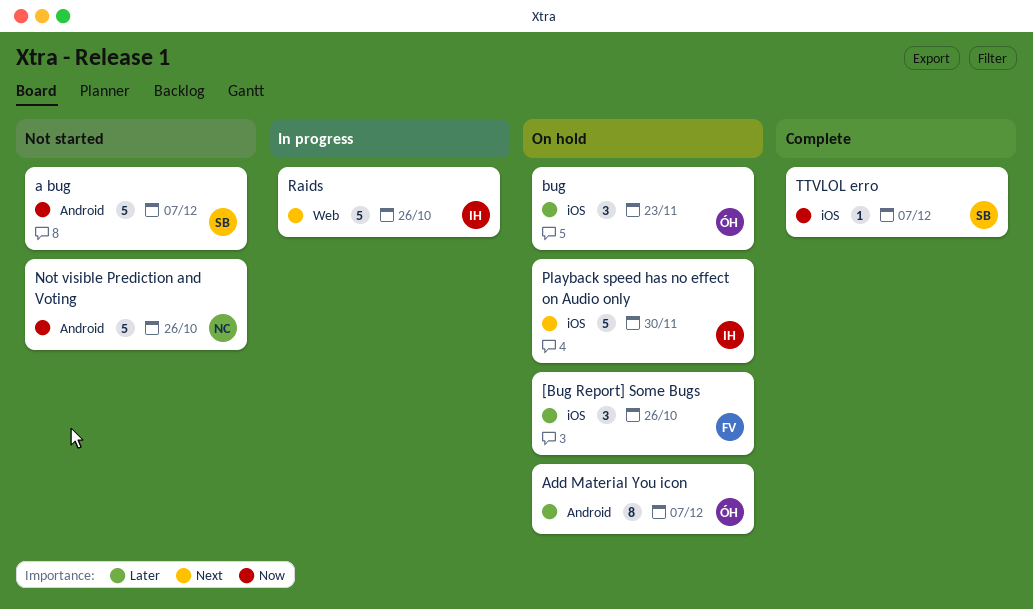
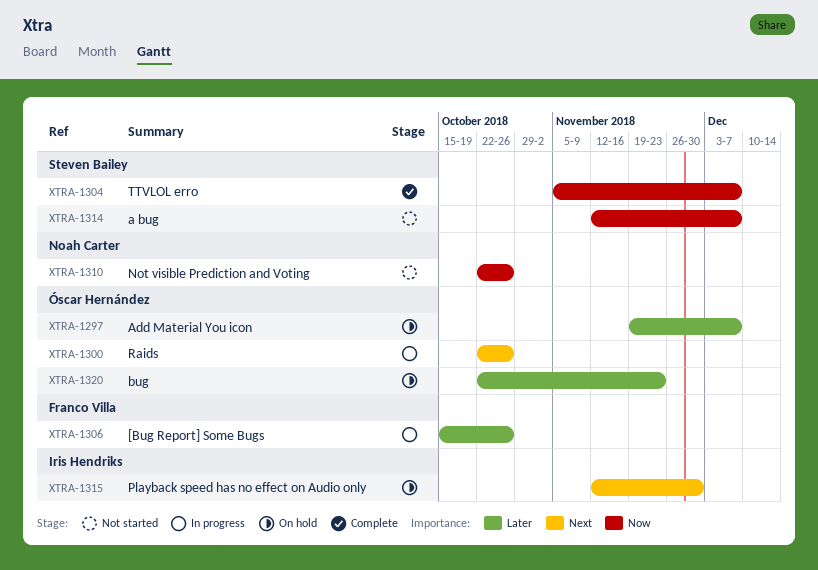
[Bug Report] Some Bugs, status: On hold -> In progress
Raids, owner: Iris Hendriks -> Óscar Hernández

